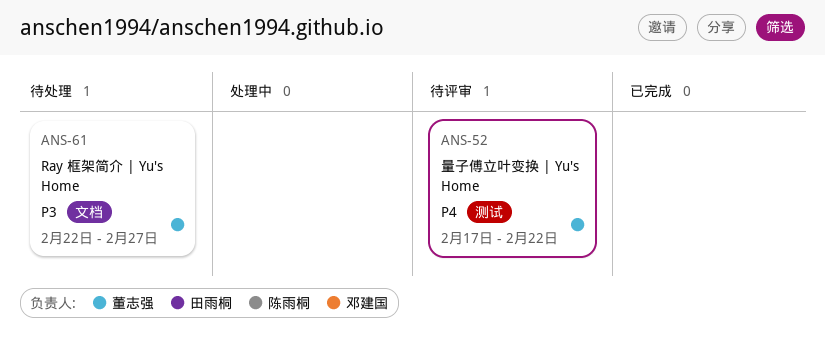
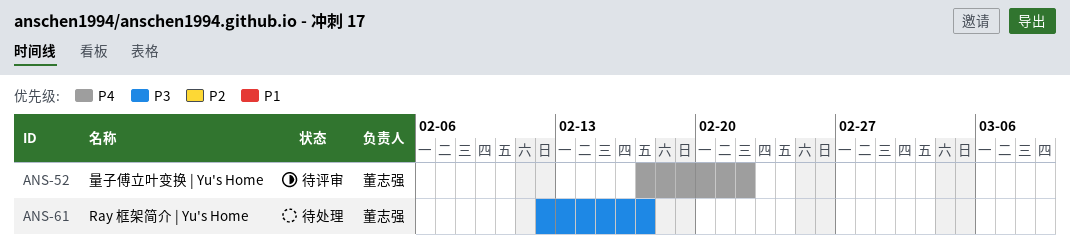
ANS-61, start: Feb 22 -> Feb 12
ANS-61, due: Feb 27 -> Feb 17

